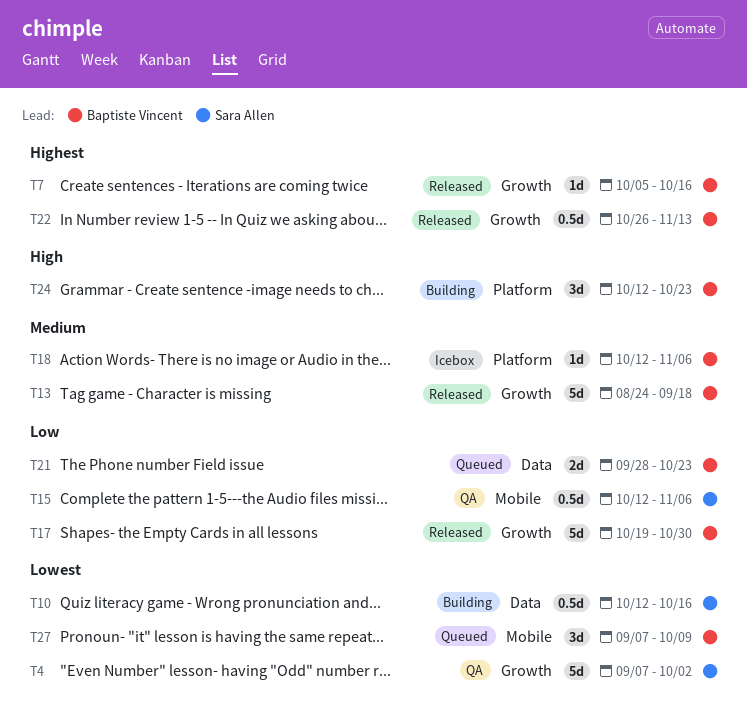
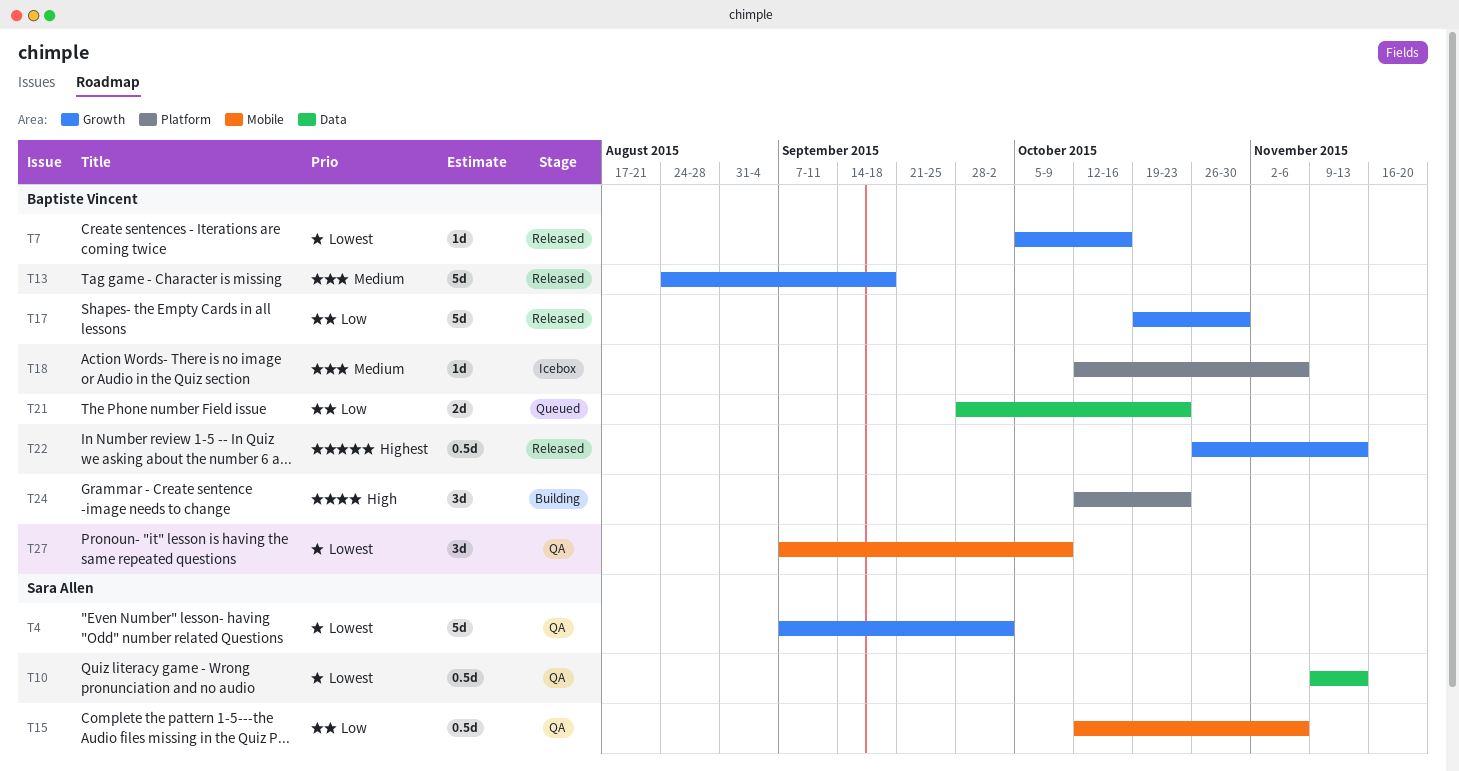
T7, priority: Highest -> Lowest
T10, status: Building -> QA
T10, start: Oct 12 -> Nov 9
T10, due: Oct 16 -> Nov 13
T27, status: Queued -> QA

